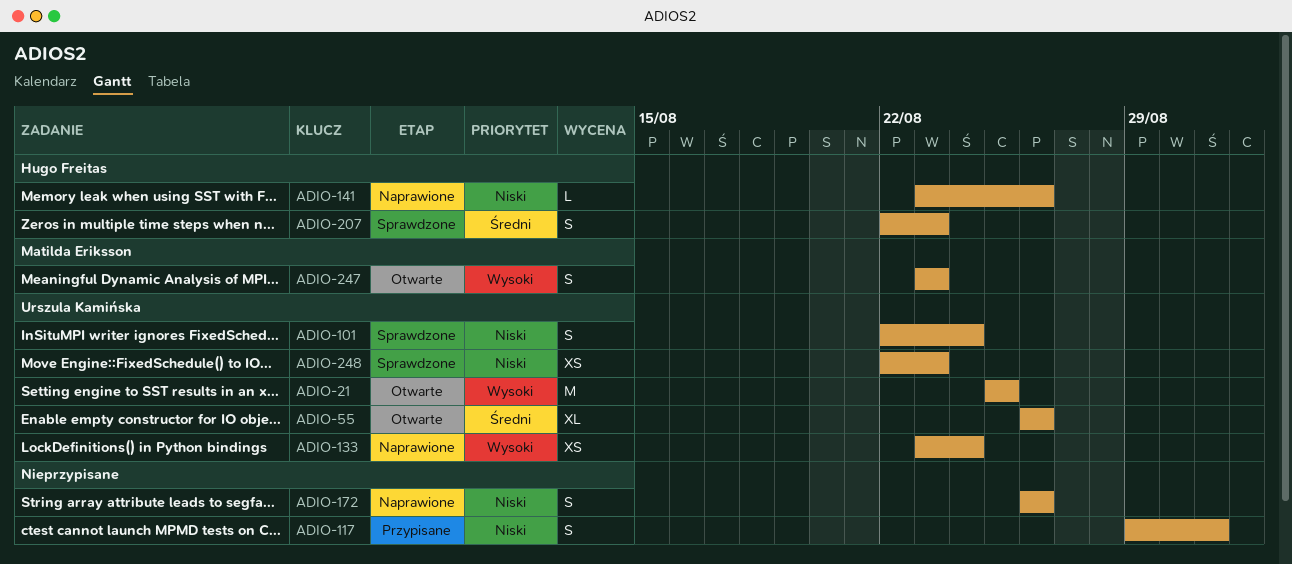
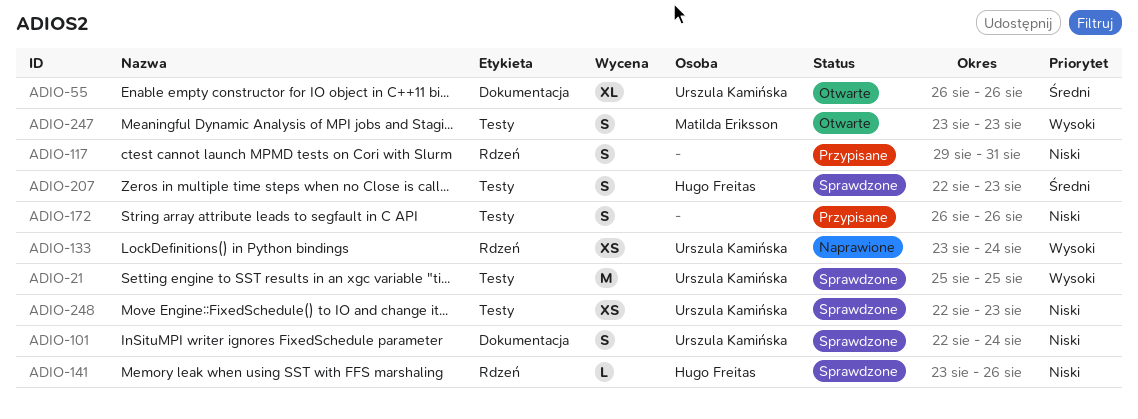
ADIO-21, status: Otwarte -> Sprawdzone
ADIO-141, status: Naprawione -> Sprawdzone
ADIO-172, status: Naprawione -> Przypisane

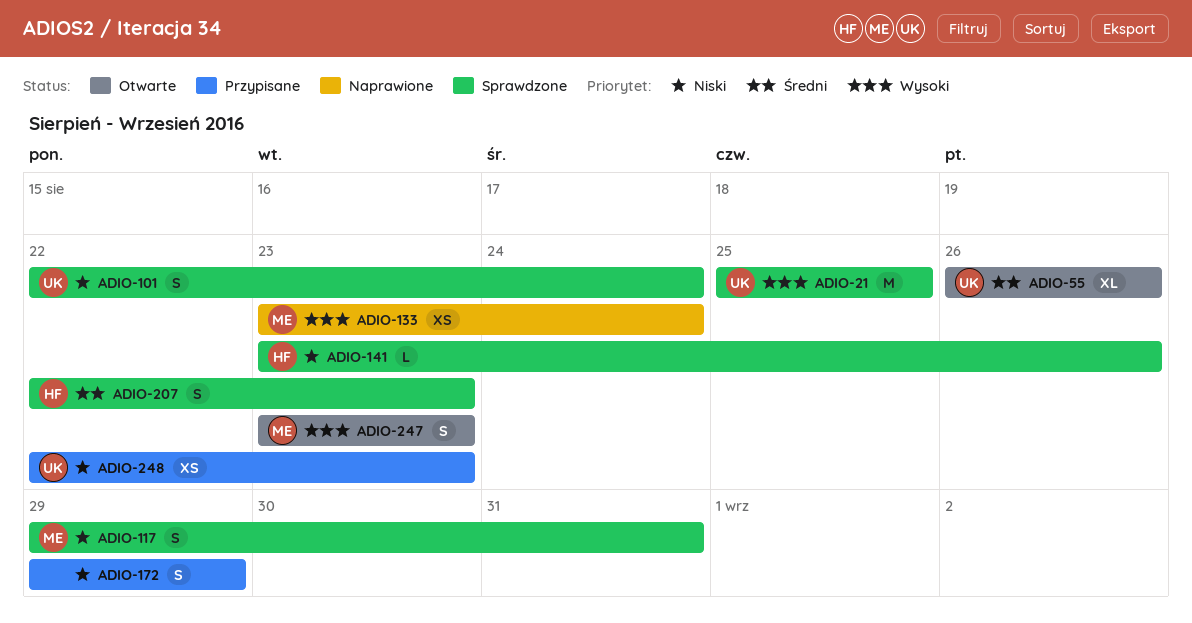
ADIO-117, status: Przypisane -> Sprawdzone
ADIO-117, owner: none -> Matilda Eriksson
ADIO-133, owner: Urszula Kamińska -> Matilda Eriksson
ADIO-172, start: Aug 26 -> Aug 29
ADIO-172, due: Aug 26 -> Aug 29
ADIO-248, status: Sprawdzone -> Przypisane

